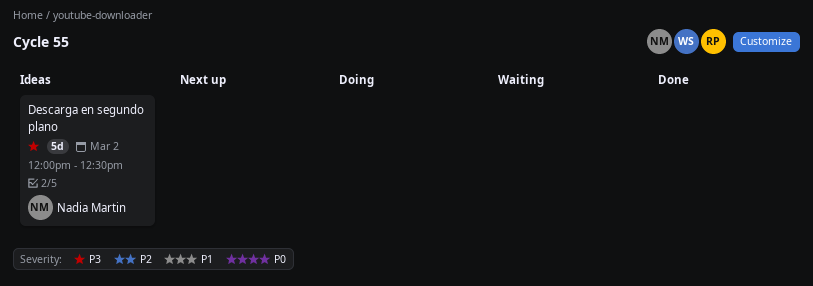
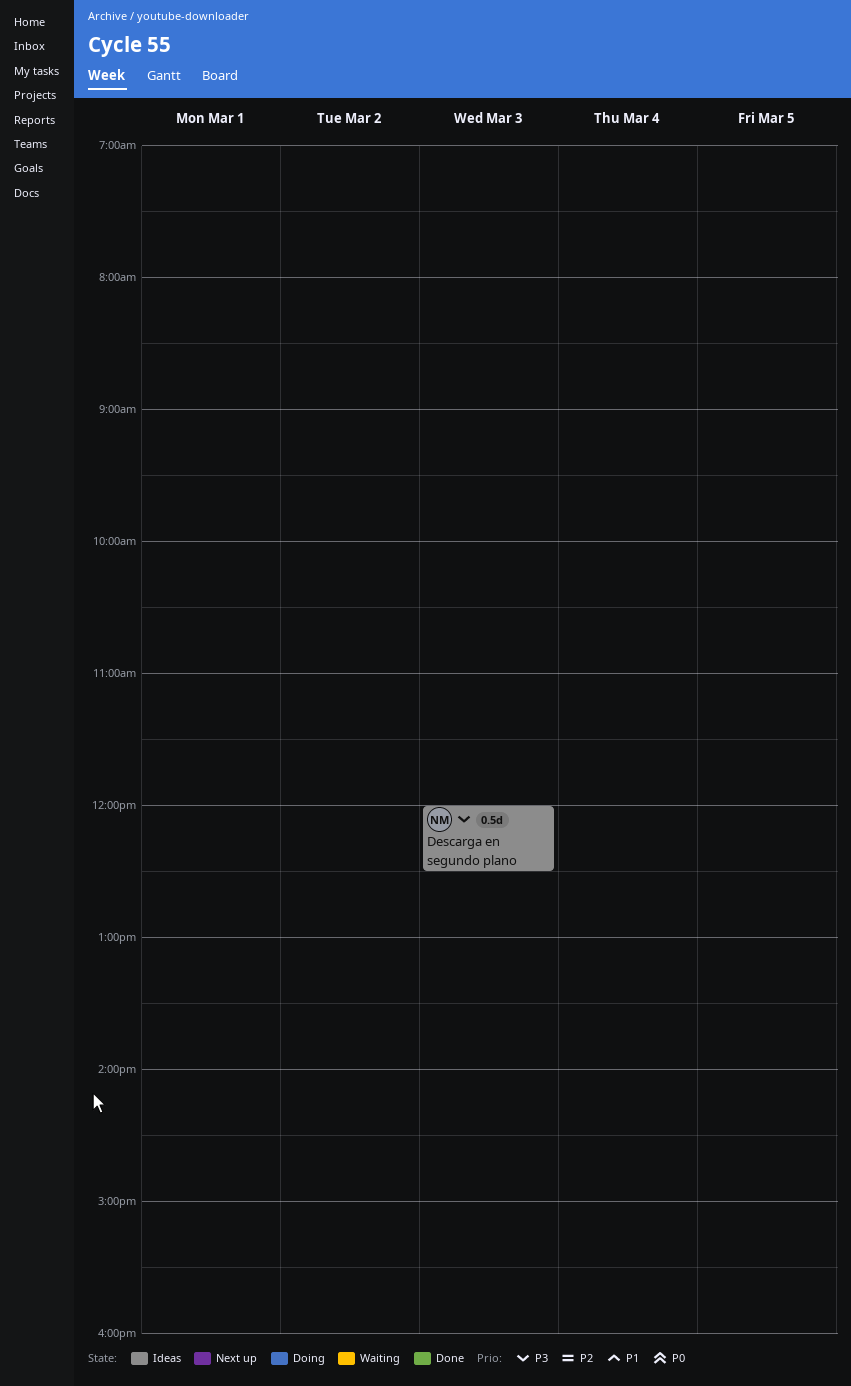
Descarga en segundo plano, estimate: 5d -> 0.5d
Descarga en segundo plano, day: Mar 2 -> Mar 3

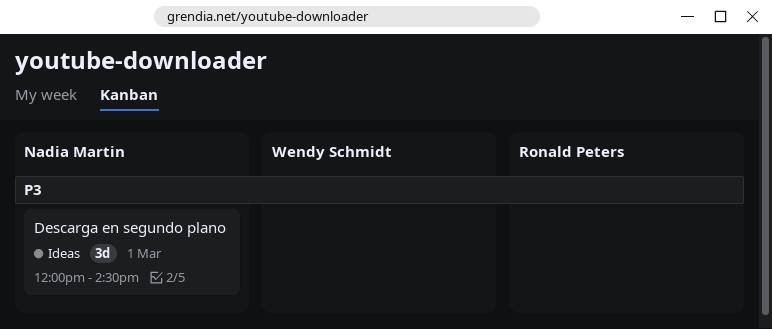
Descarga en segundo plano, estimate: 0.5d -> 3d
Descarga en segundo plano, day: Mar 3 -> Mar 1
Descarga en segundo plano, ends: 12:30 -> 14:30

